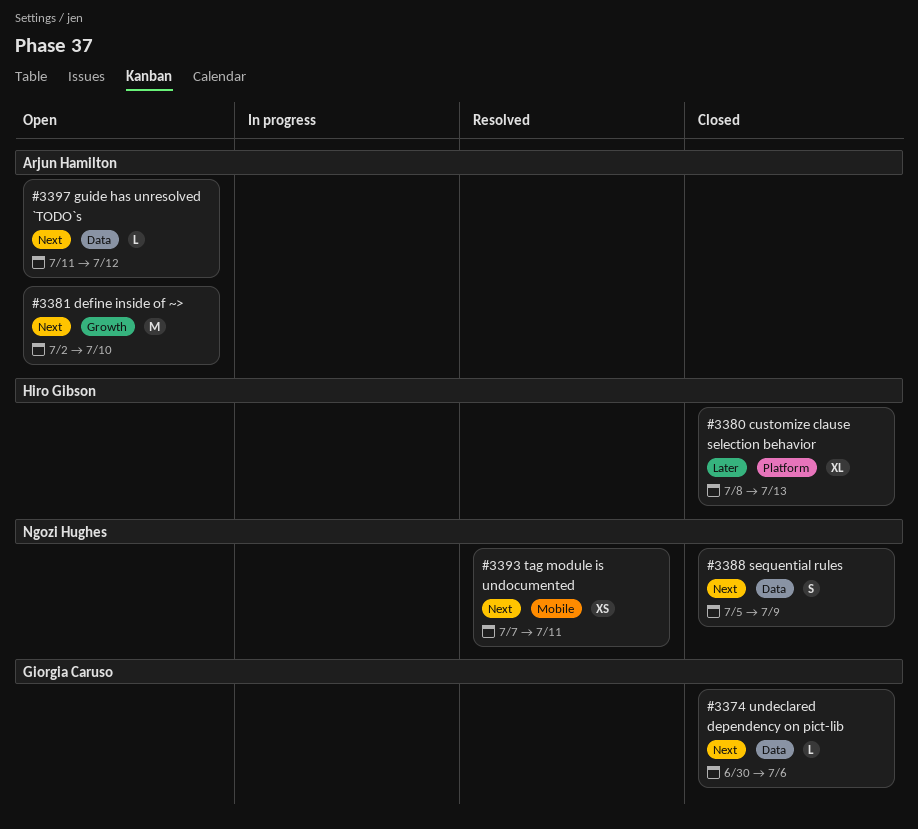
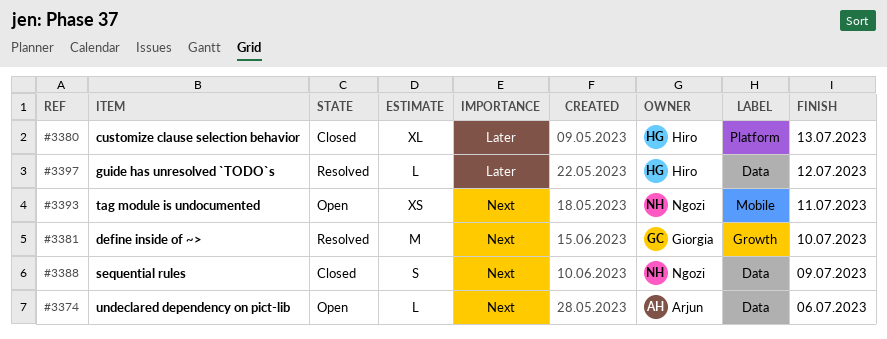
#3374, status: Closed -> Open
#3374, owner: Giorgia Caruso -> Arjun Hamilton
#3381, status: Open -> Resolved
#3381, owner: Arjun Hamilton -> Giorgia Caruso
#3393, status: Resolved -> Open
#3397, status: Open -> Resolved
#3397, owner: Arjun Hamilton -> Hiro Gibson
#3397, priority: Next -> Later

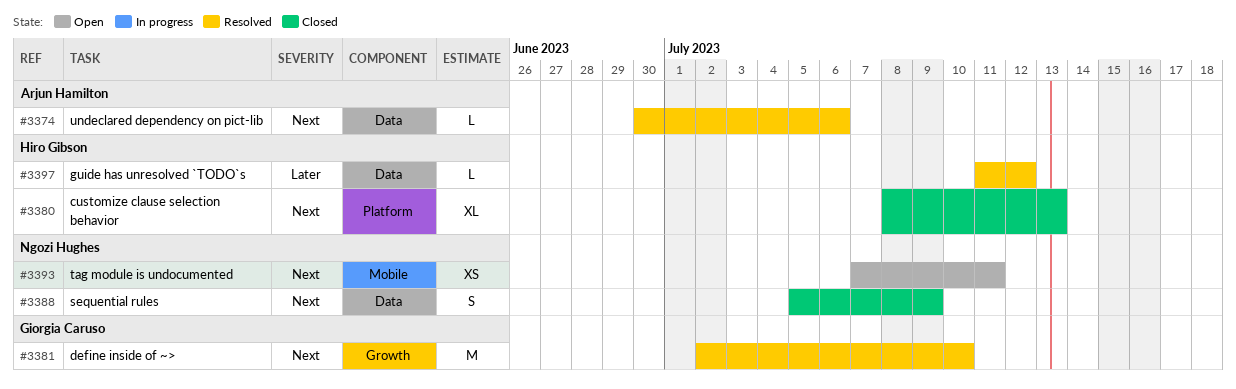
#3374, status: Open -> Resolved
#3380, priority: Later -> Next

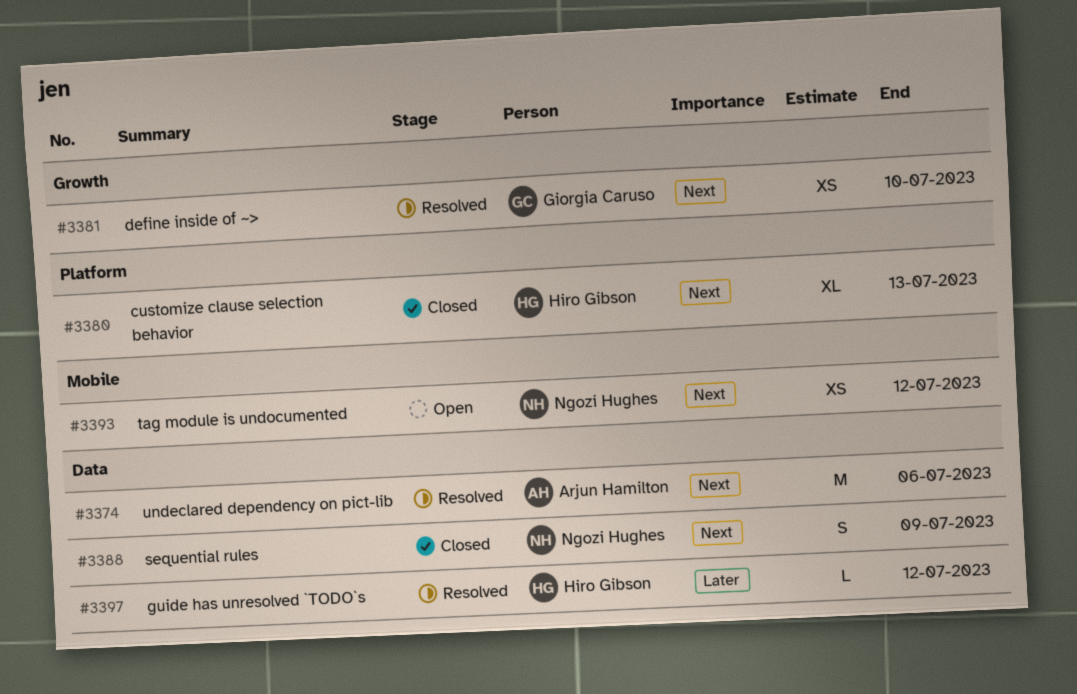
#3374, estimate: L -> M
#3381, estimate: M -> XS
#3393, due: Jul 11 -> Jul 12

